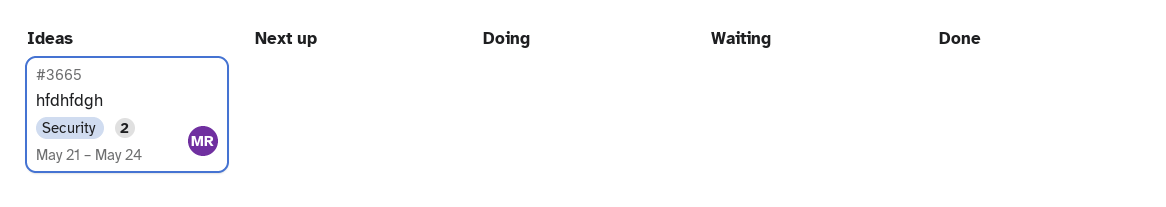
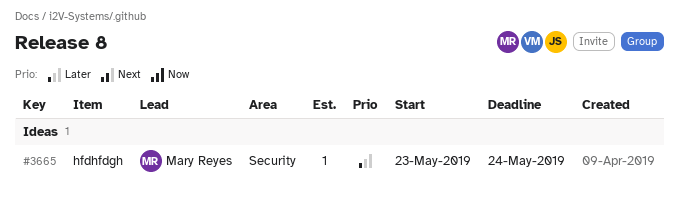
#3665, estimate: 2 -> 1
#3665, start: May 21 -> May 23

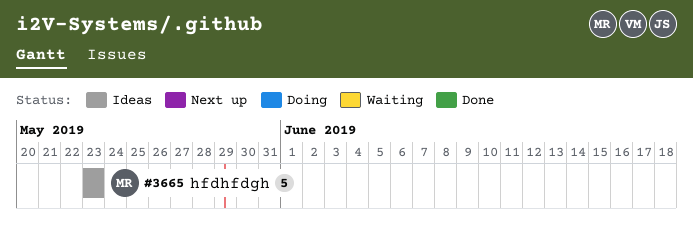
#3665, estimate: 1 -> 5
#3665, due: May 24 -> May 23

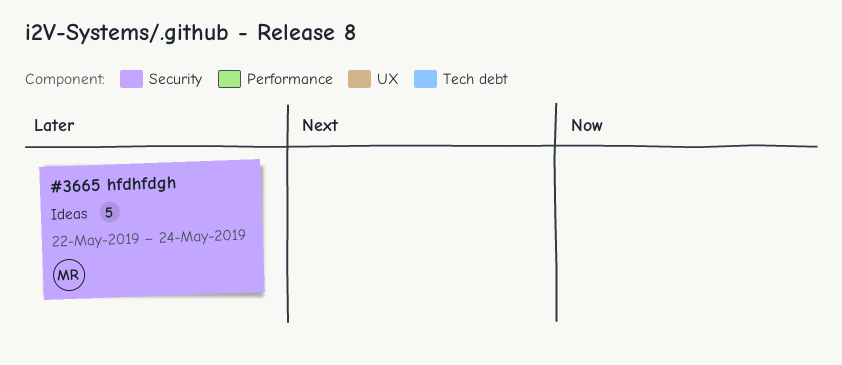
#3665, start: May 23 -> May 22
#3665, due: May 23 -> May 24

